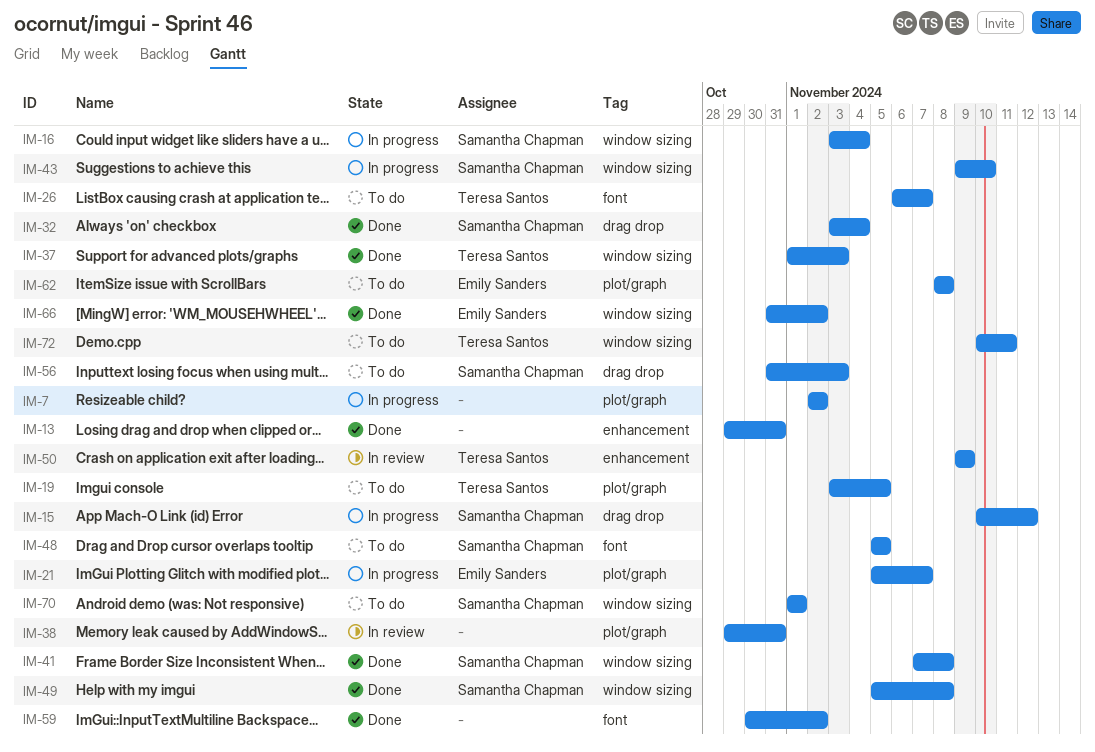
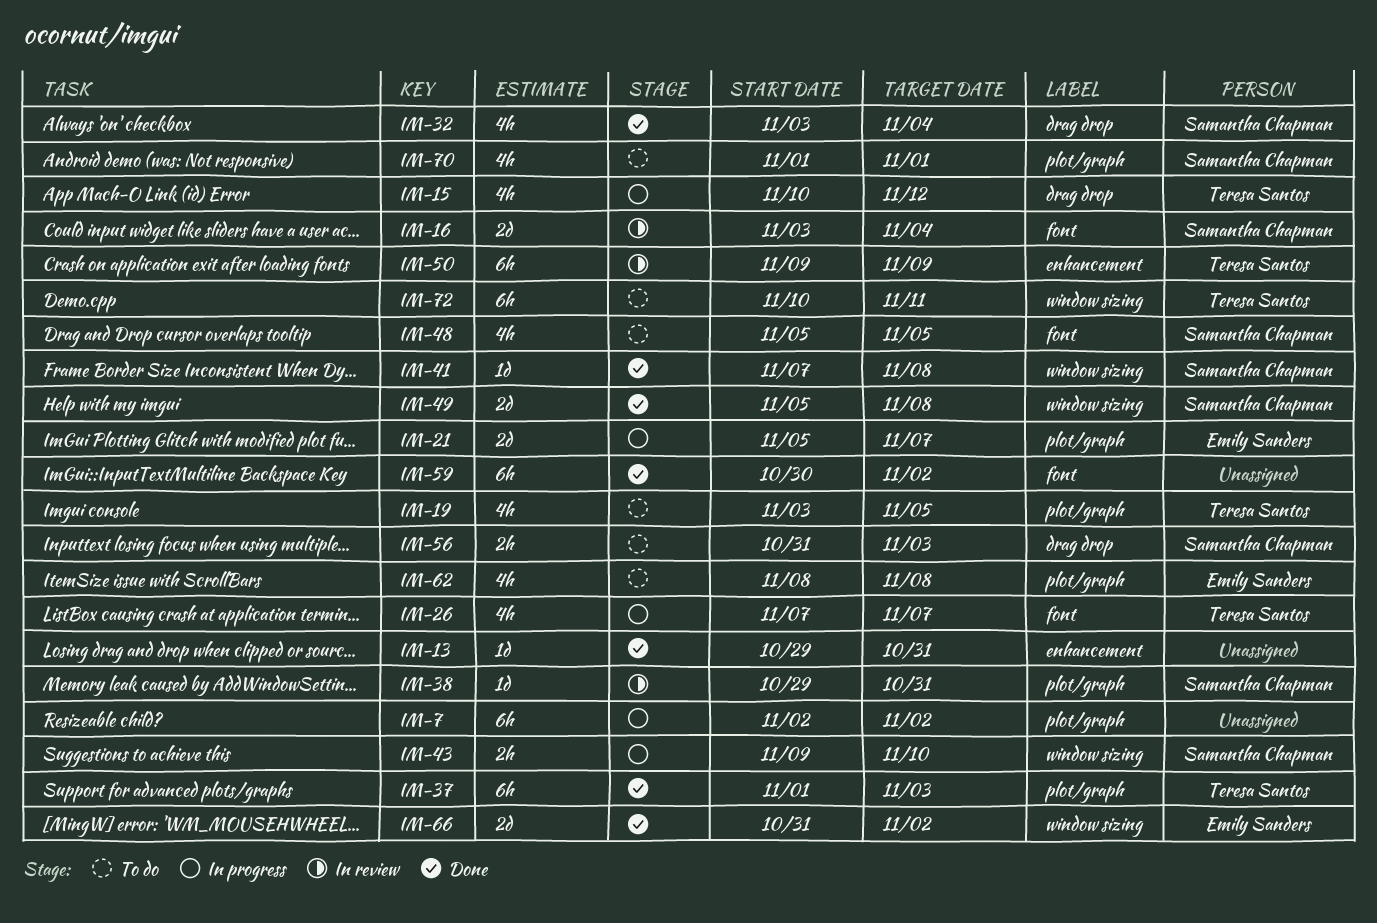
IM-15, owner: Samantha Chapman -> Teresa Santos
IM-16, status: In progress -> In review
IM-16, label: window sizing -> font
IM-26, status: To do -> In progress
IM-26, start: Nov 6 -> Nov 7
IM-37, label: window sizing -> plot/graph
IM-38, owner: none -> Samantha Chapman
IM-70, label: window sizing -> plot/graph

